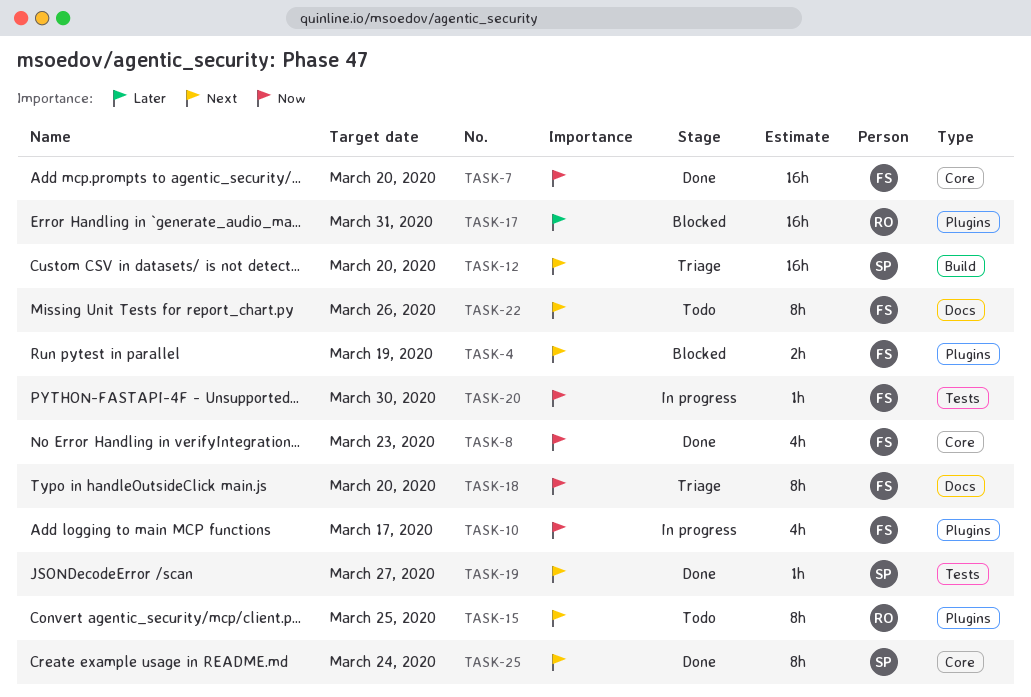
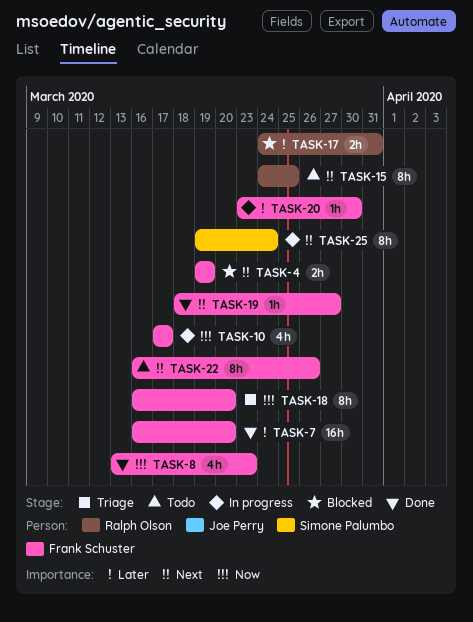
TASK-7, priority: Now -> Later
TASK-12: present -> none
TASK-17, estimate: 16h -> 2h
TASK-19, owner: Simone Palumbo -> Frank Schuster
TASK-20, priority: Now -> Later
TASK-25, status: Done -> In progress

